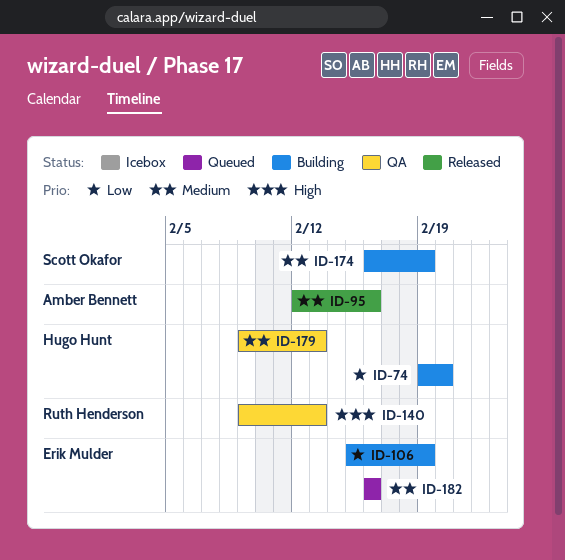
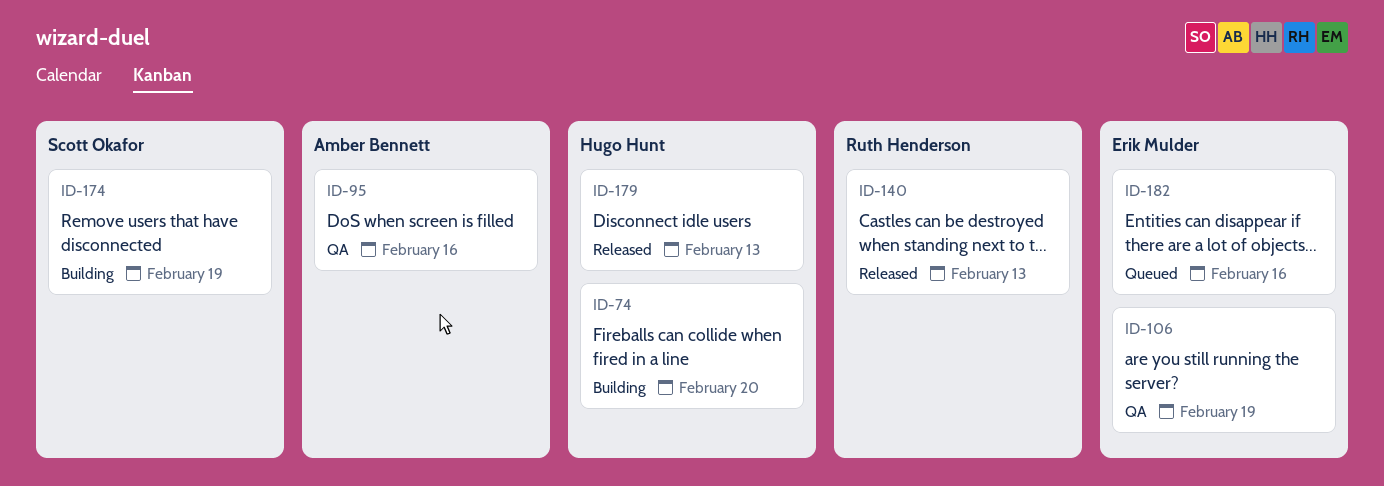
ID-95, status: Released -> QA
ID-106, status: Building -> QA
ID-140, status: QA -> Released
ID-179, status: QA -> Released

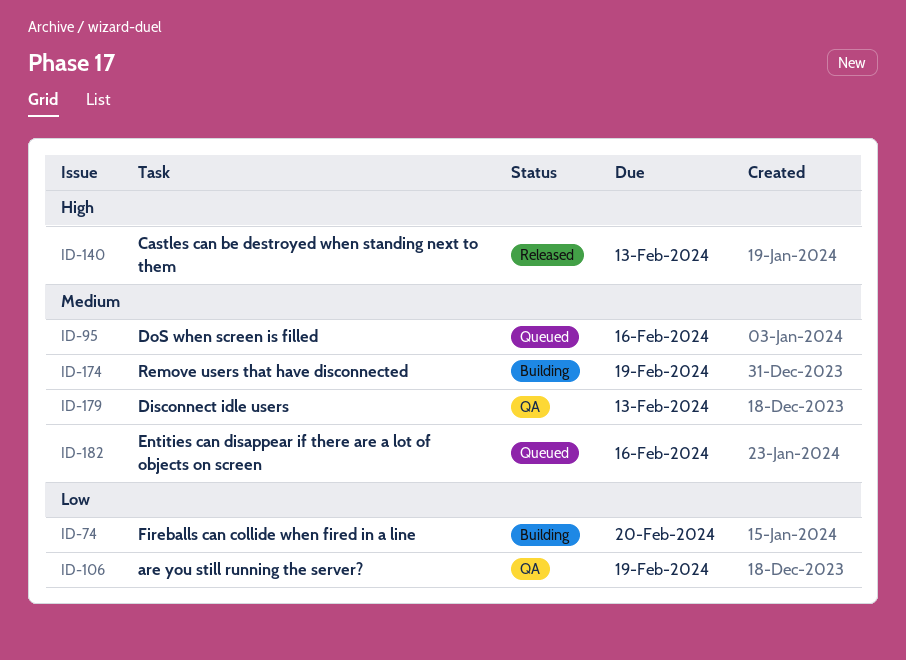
ID-95, status: QA -> Queued
ID-179, status: Released -> QA

